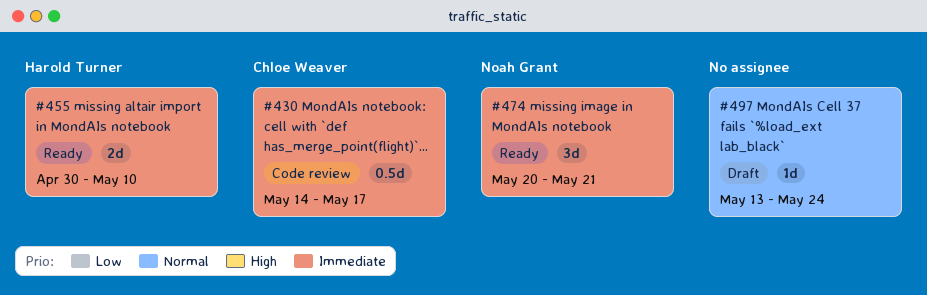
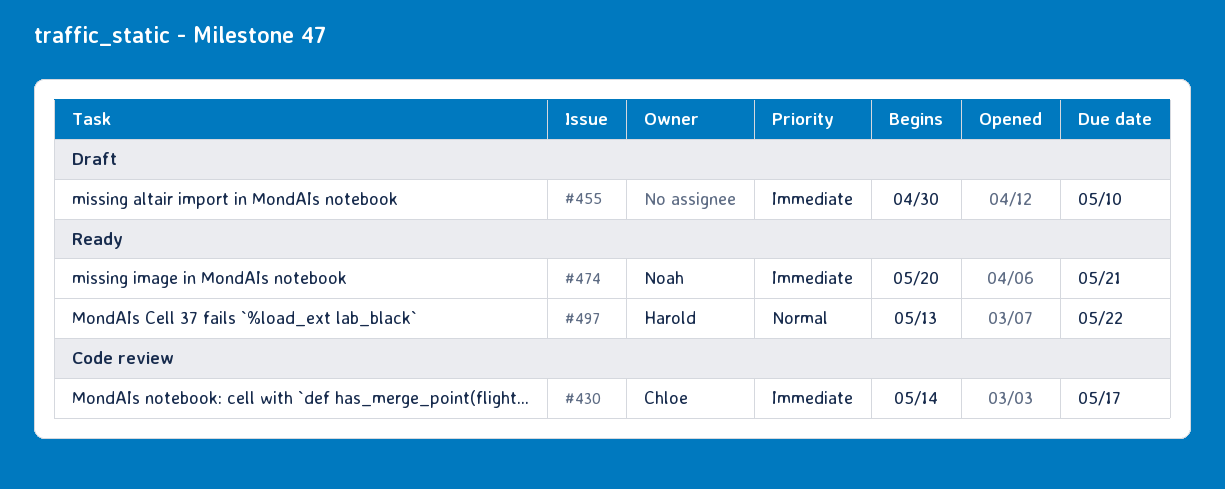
#455, status: Ready -> Draft
#455, owner: Harold Turner -> none
#497, status: Draft -> Ready
#497, owner: none -> Harold Turner
#497, due: May 24 -> May 22

